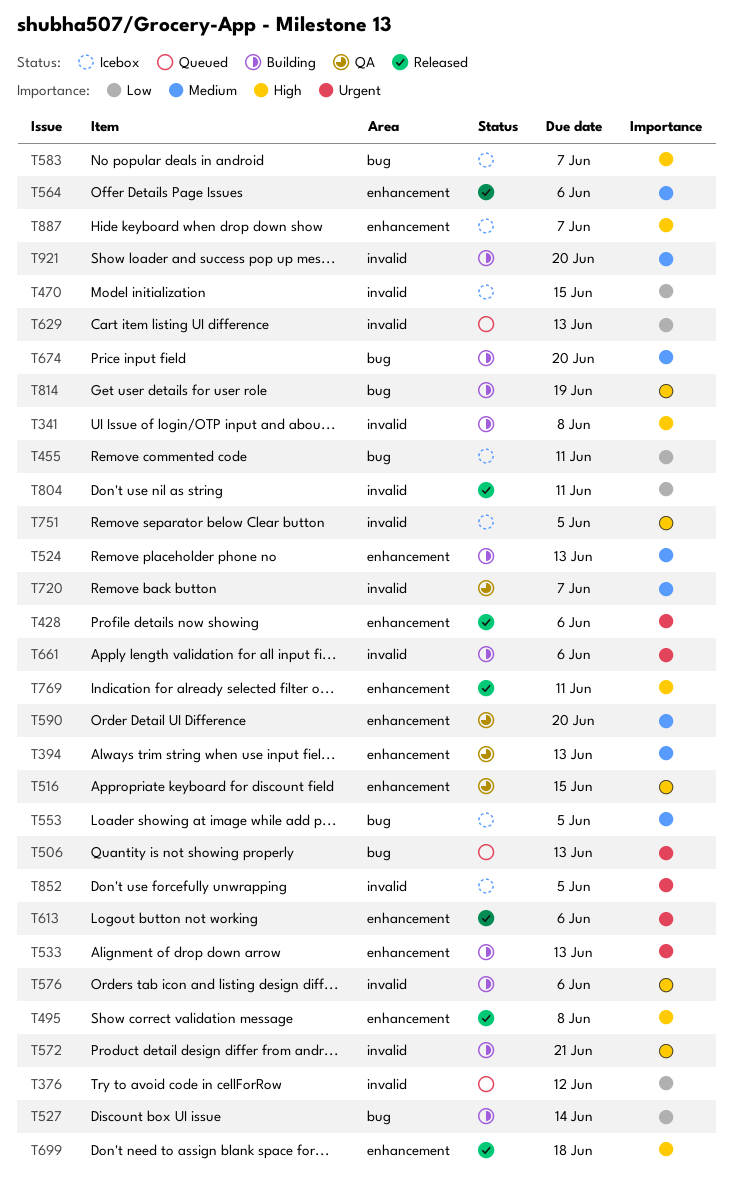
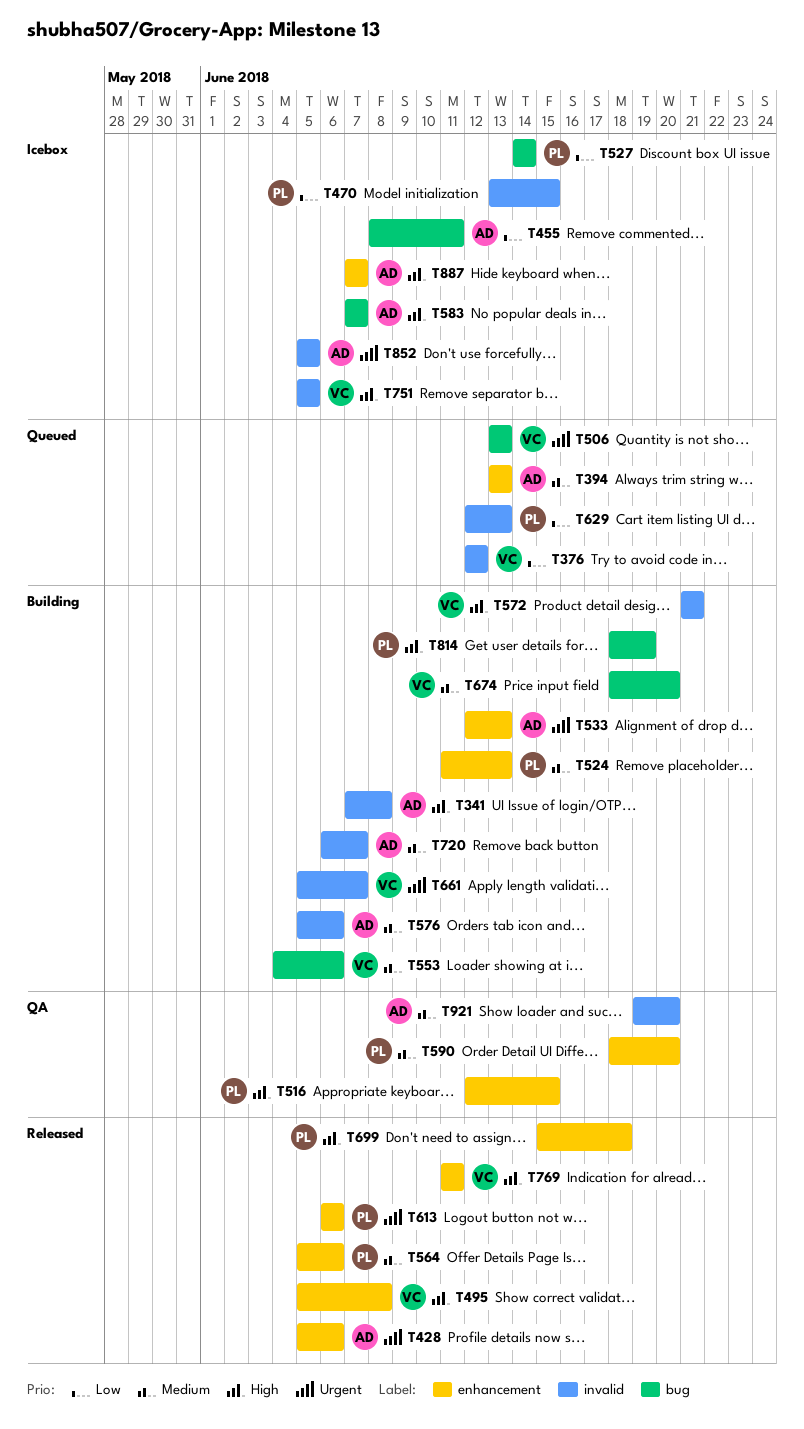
T394, status: QA -> Queued
T527, status: Building -> Icebox
T553, status: Icebox -> Building
T553, due: Jun 5 -> Jun 6
T576, priority: High -> Medium
T661, due: Jun 6 -> Jun 7
T720, status: QA -> Building
T804: present -> none
T921, status: Building -> QA

